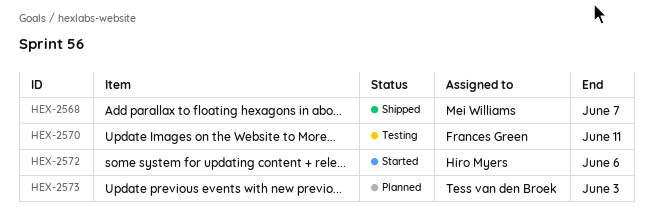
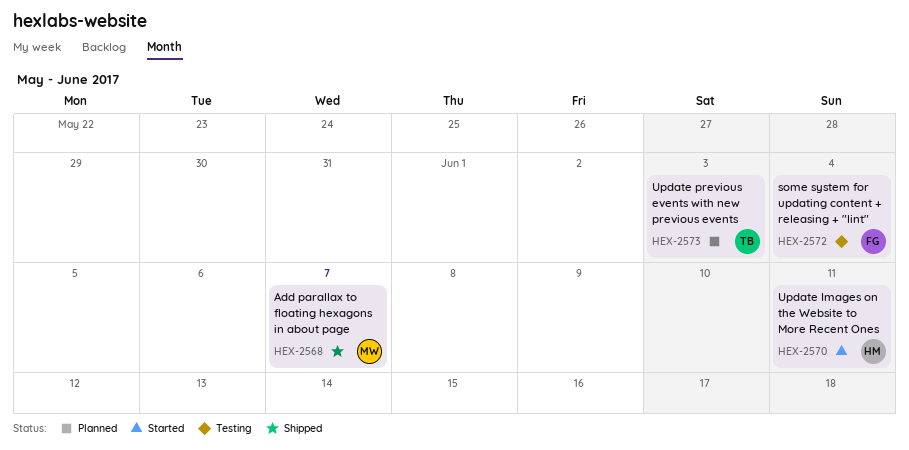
HEX-2570, status: Testing -> Started
HEX-2570, owner: Frances Green -> Hiro Myers
HEX-2572, status: Started -> Testing
HEX-2572, owner: Hiro Myers -> Frances Green
HEX-2572, due: Jun 6 -> Jun 4

